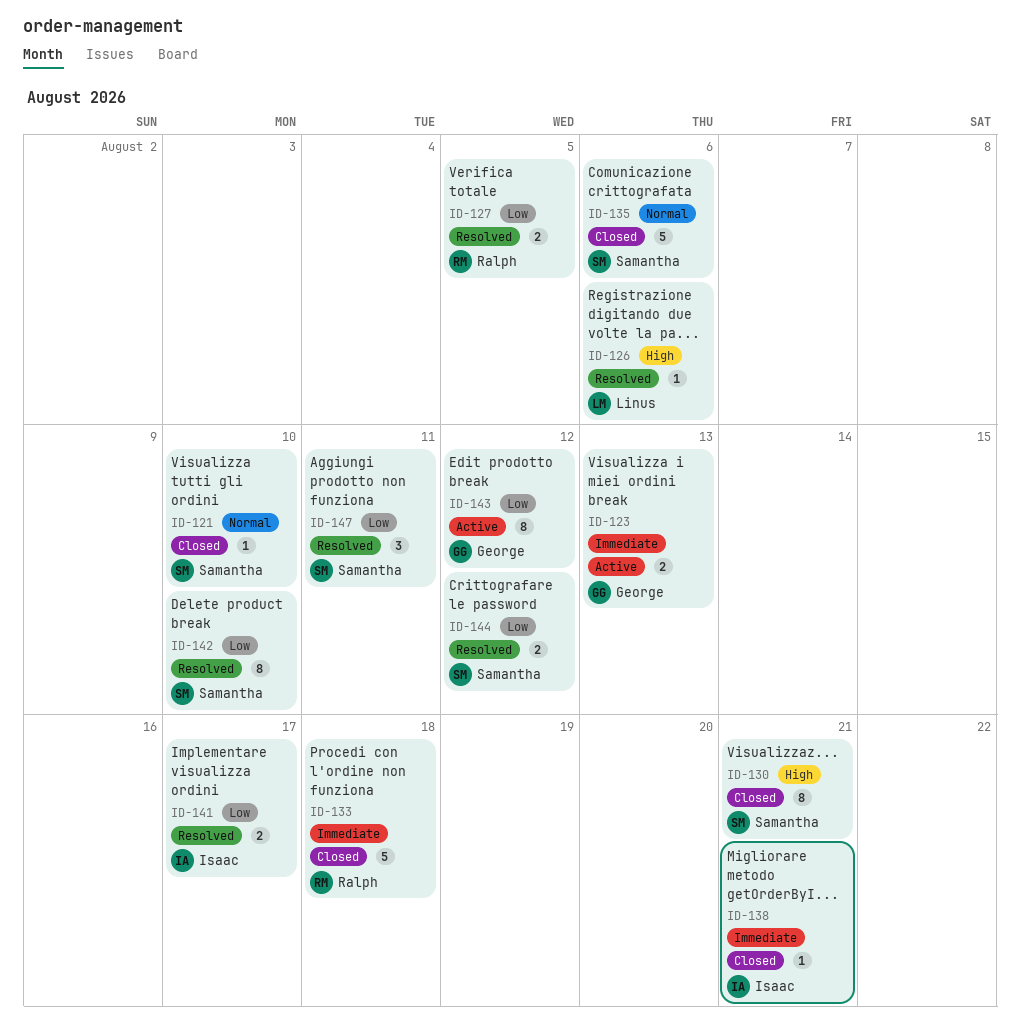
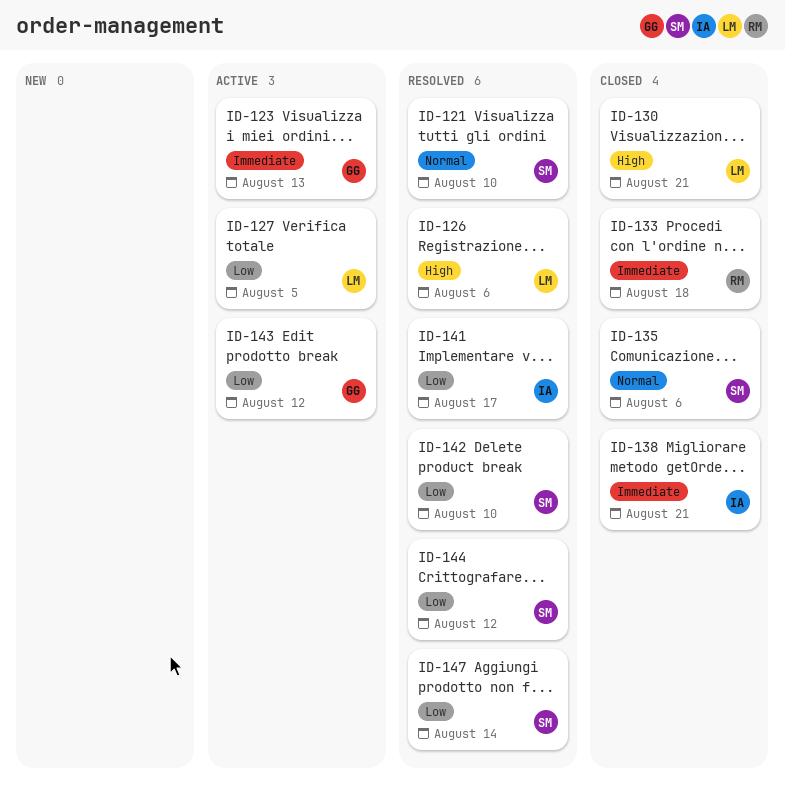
ID-121, status: Closed -> Resolved
ID-127, status: Resolved -> Active
ID-127, owner: Ralph -> Linus
ID-130, owner: Samantha -> Linus
ID-147, due: Aug 11 -> Aug 14

